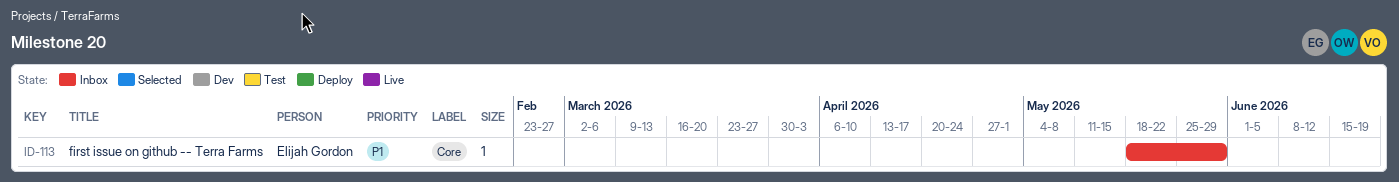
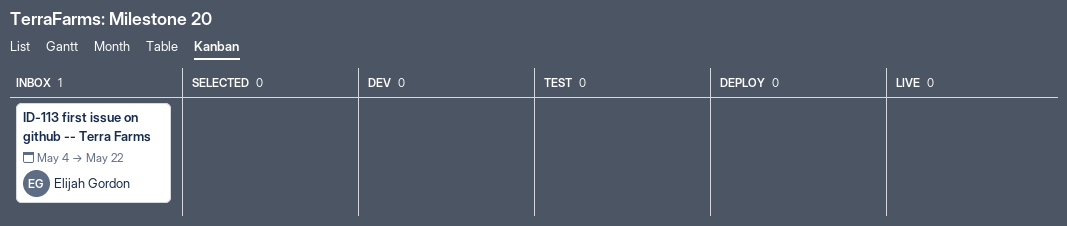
ID-113, start: May 18 -> May 4
ID-113, due: May 29 -> May 22

